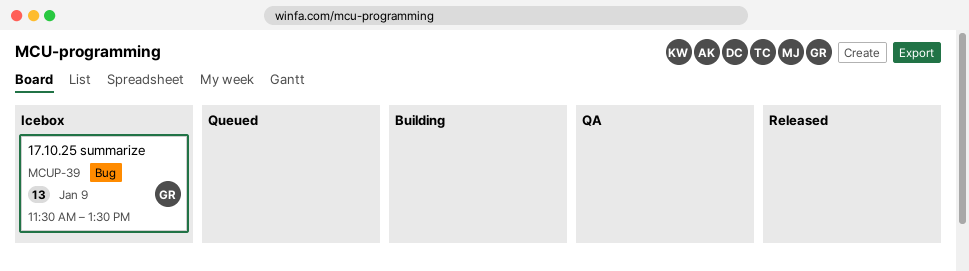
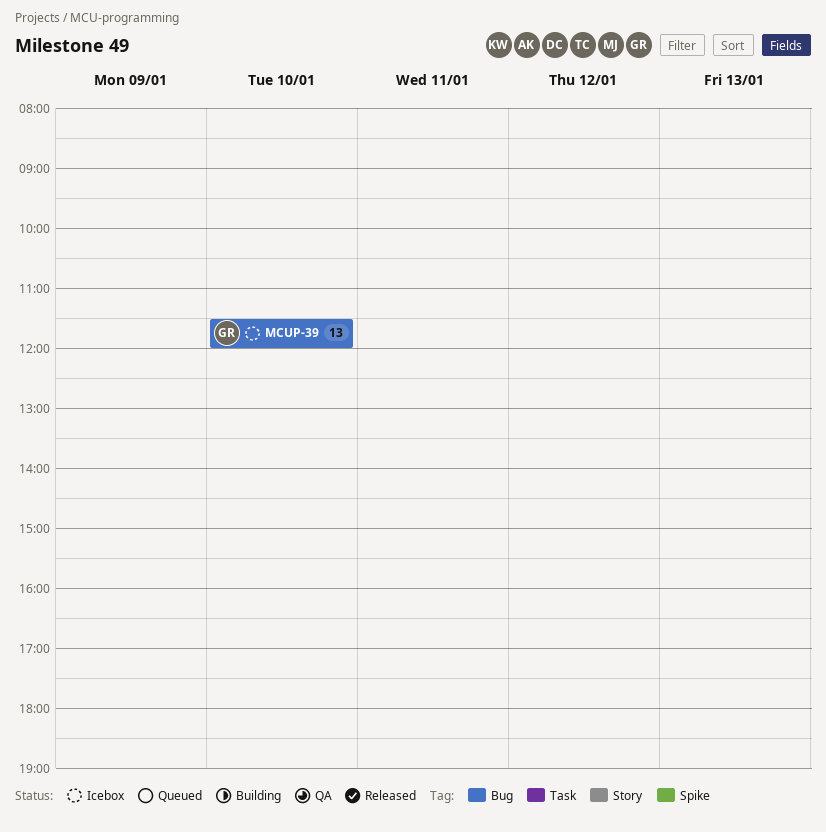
MCUP-39, day: Jan 9 -> Jan 10
MCUP-39, ends: 13:30 -> 12:00

